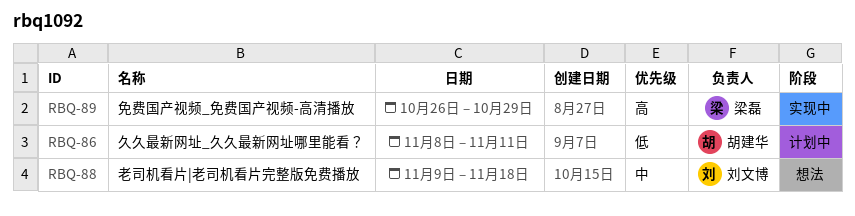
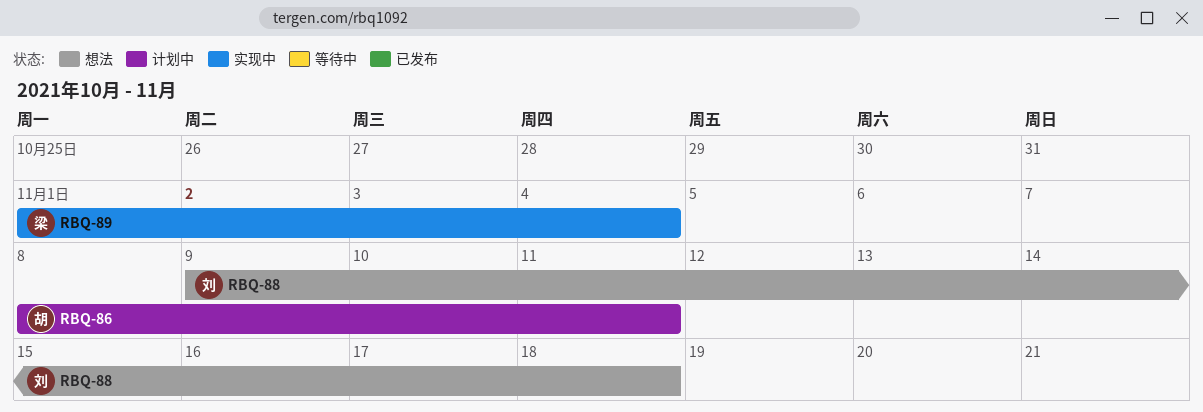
RBQ-89, start: Oct 26 -> Nov 1
RBQ-89, due: Oct 29 -> Nov 4

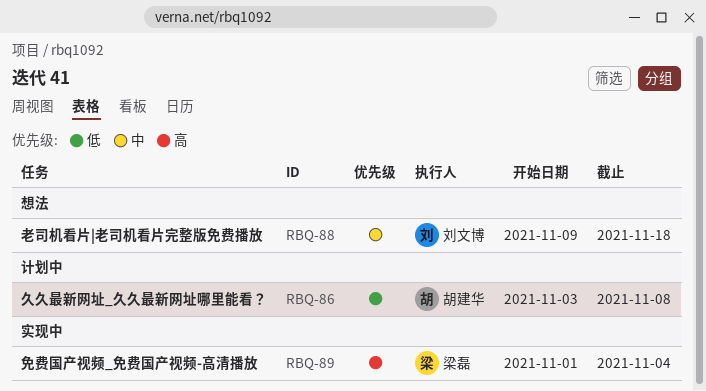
RBQ-86, start: Nov 8 -> Nov 3
RBQ-86, due: Nov 11 -> Nov 8

